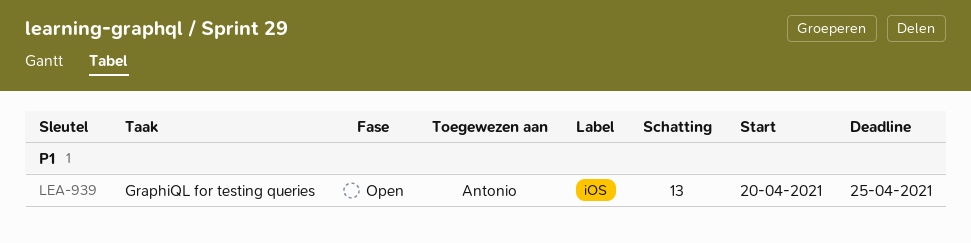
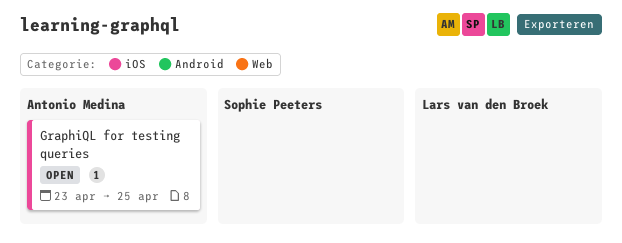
GraphiQL for testing queries, estimate: 13 -> 1
GraphiQL for testing queries, start: Apr 20 -> Apr 23

